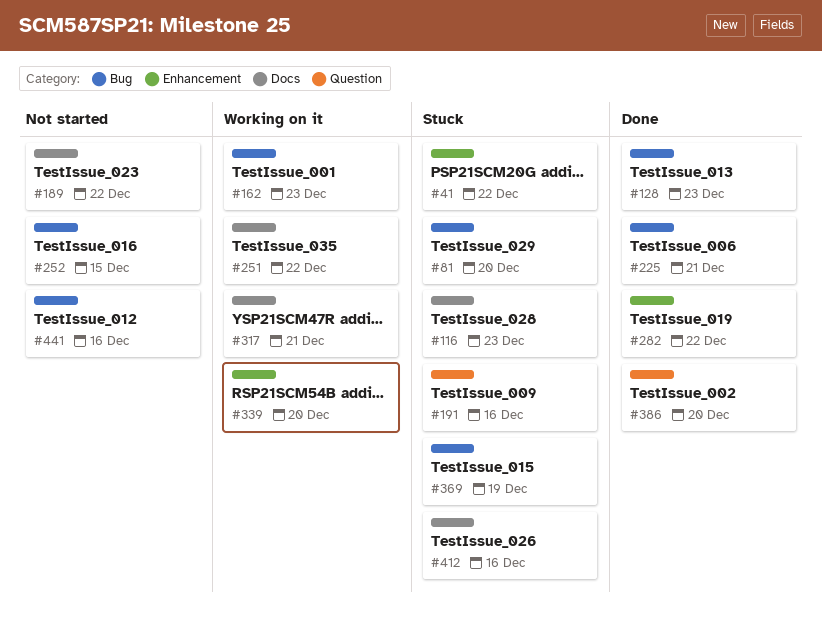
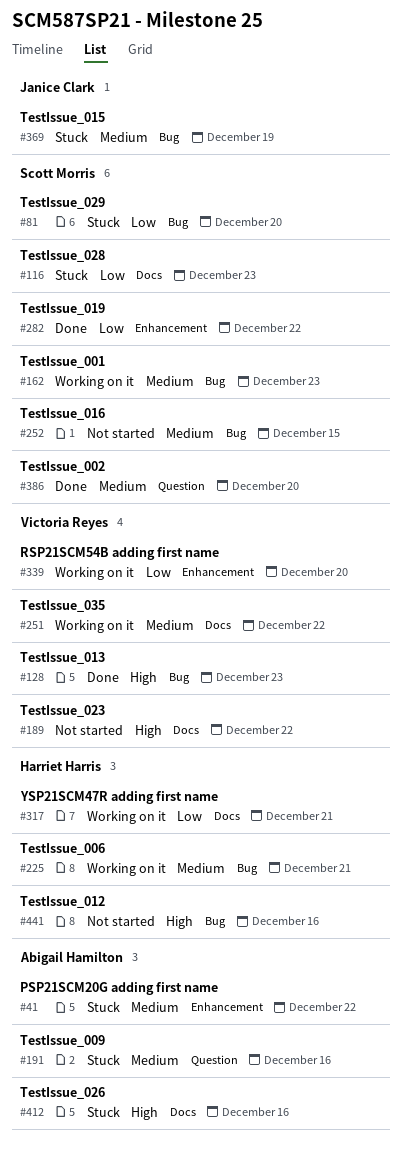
#225, status: Done -> Working on it

